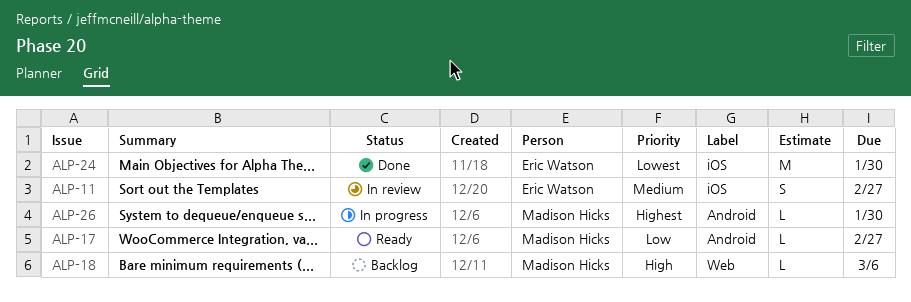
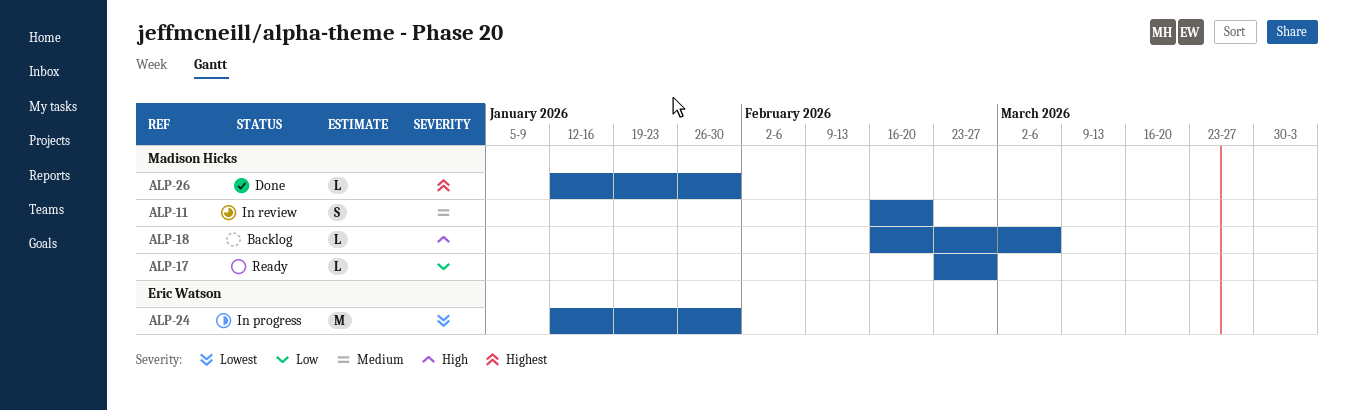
ALP-11, owner: Eric Watson -> Madison Hicks
ALP-11, due: Feb 27 -> Feb 20
ALP-24, status: Done -> In progress
ALP-26, status: In progress -> Done

